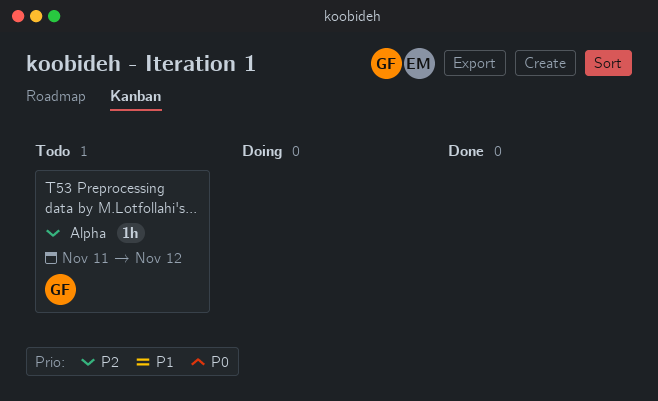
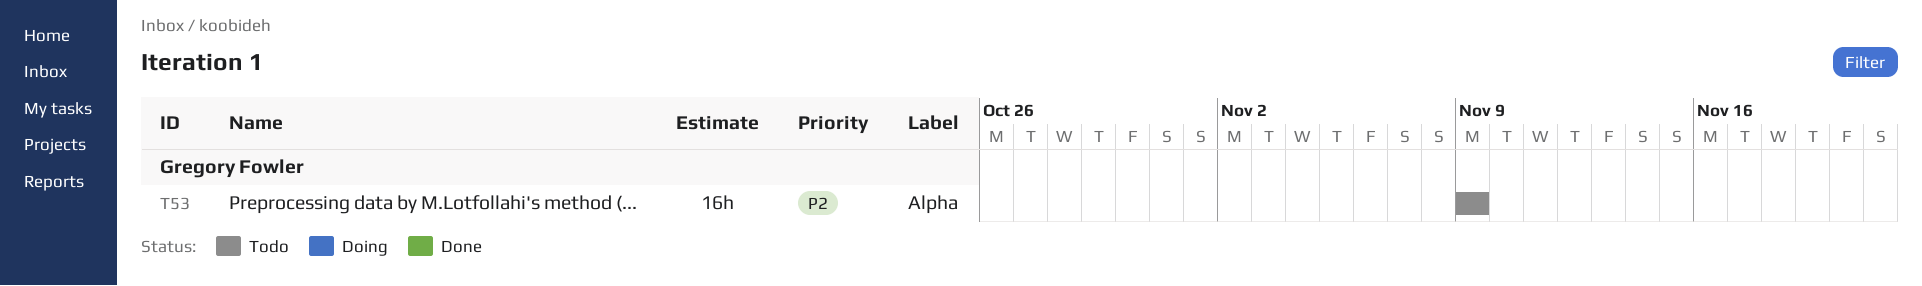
T53, estimate: 1h -> 16h
T53, start: Nov 11 -> Nov 9
T53, due: Nov 12 -> Nov 9

